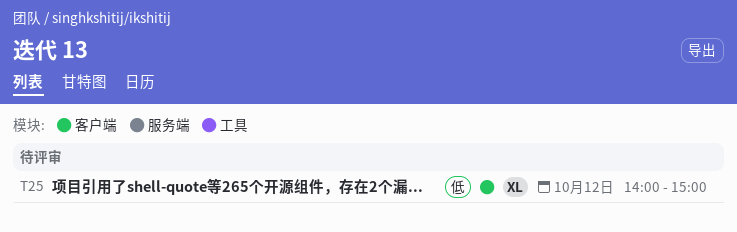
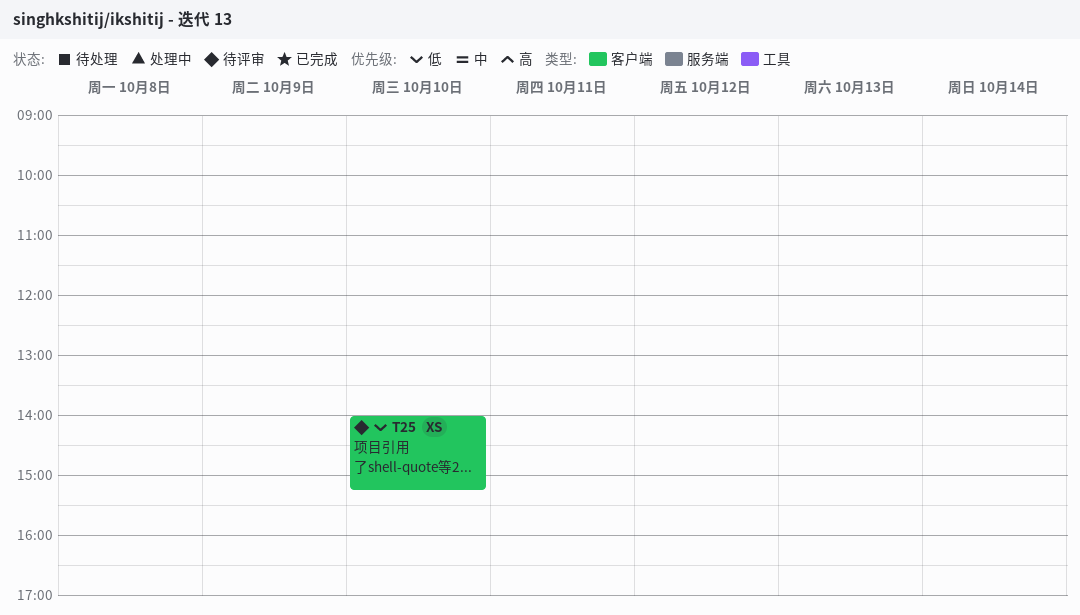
T25, estimate: XL -> XS
T25, day: Oct 12 -> Oct 10
T25, ends: 15:00 -> 15:15

